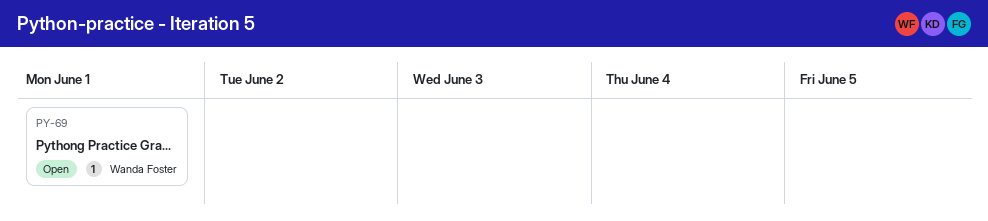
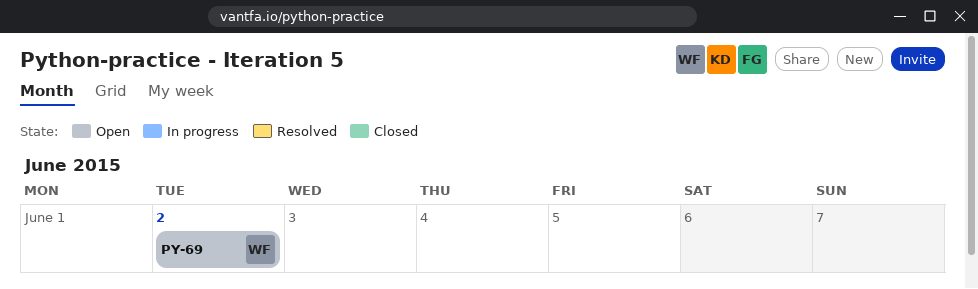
PY-69, due: Jun 1 -> Jun 2

